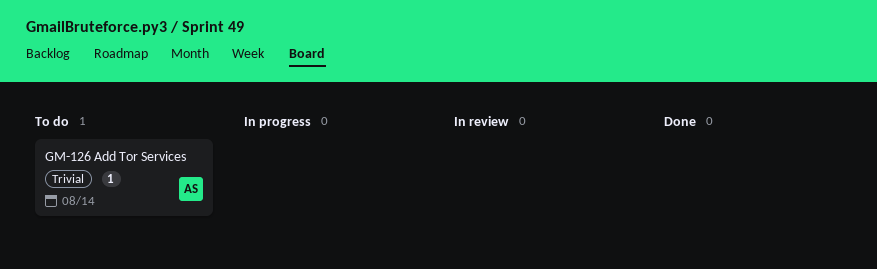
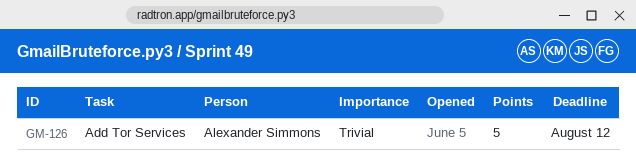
GM-126, estimate: 1 -> 5
GM-126, due: Aug 14 -> Aug 12

